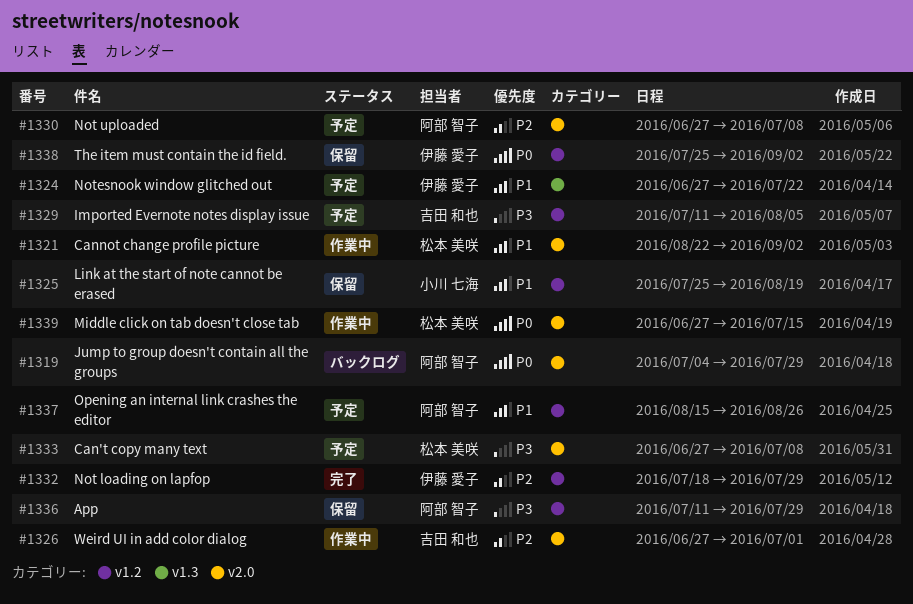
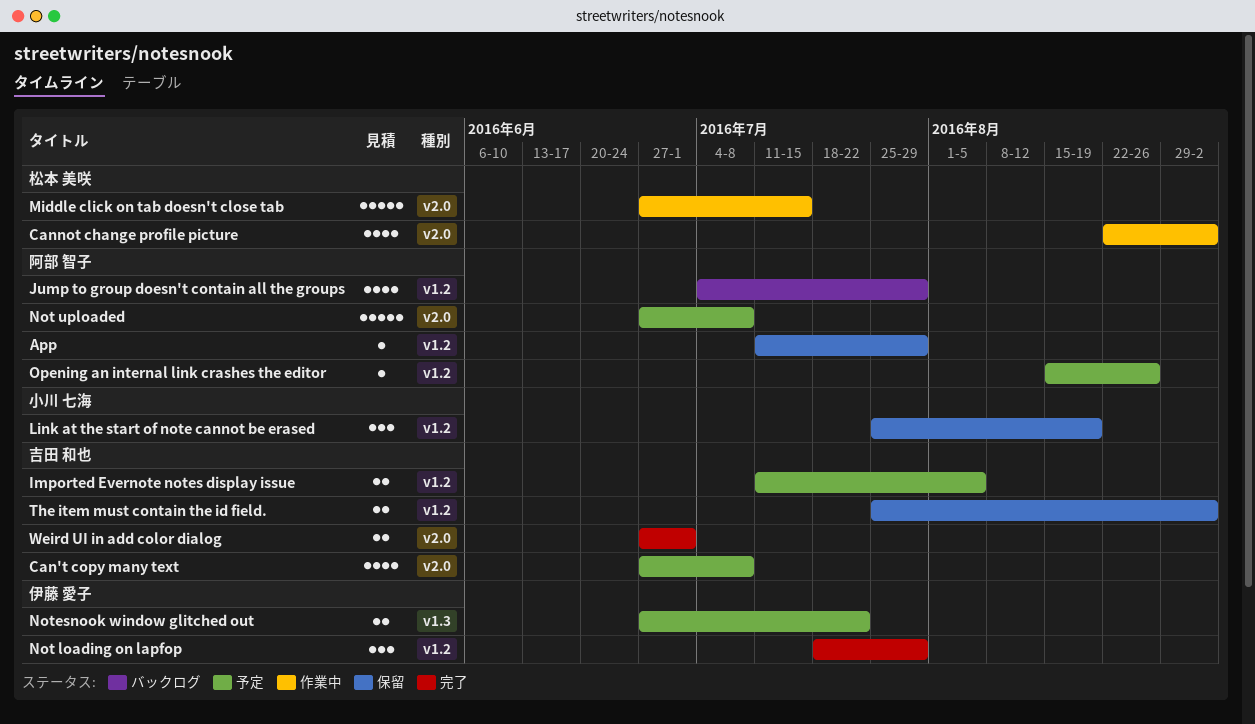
Can't copy many text, owner: 松本 美咲 -> 吉田 和也
Jump to group doesn't contain all the groups, label: v2.0 -> v1.2
The item must contain the id field., owner: 伊藤 愛子 -> 吉田 和也
Weird UI in add color dialog, status: 作業中 -> 完了

